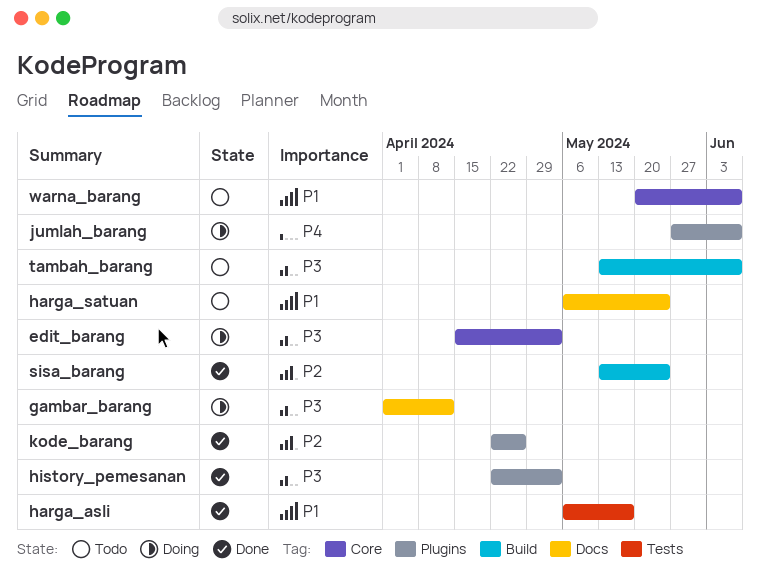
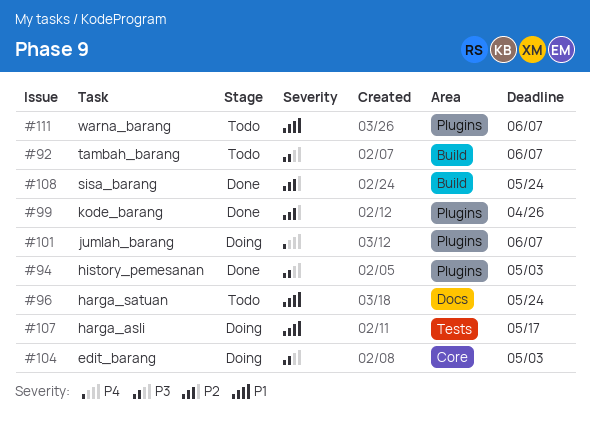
gambar_barang: present -> none
harga_asli, status: Done -> Doing
warna_barang, label: Core -> Plugins

